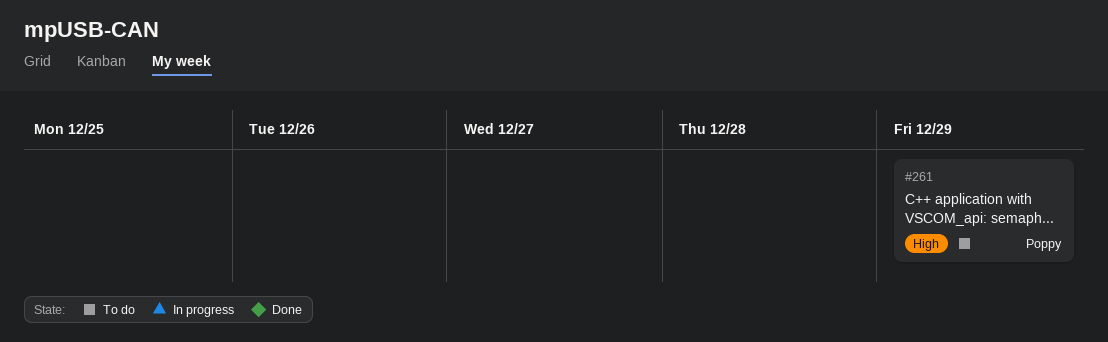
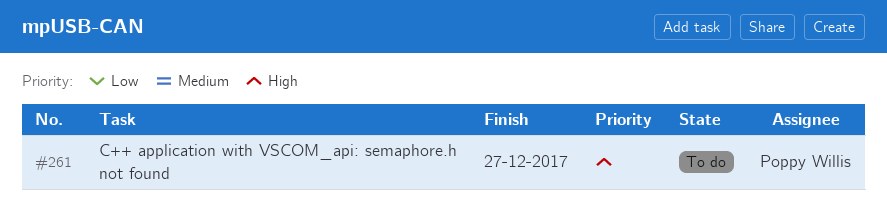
#261, due: Dec 29 -> Dec 27

